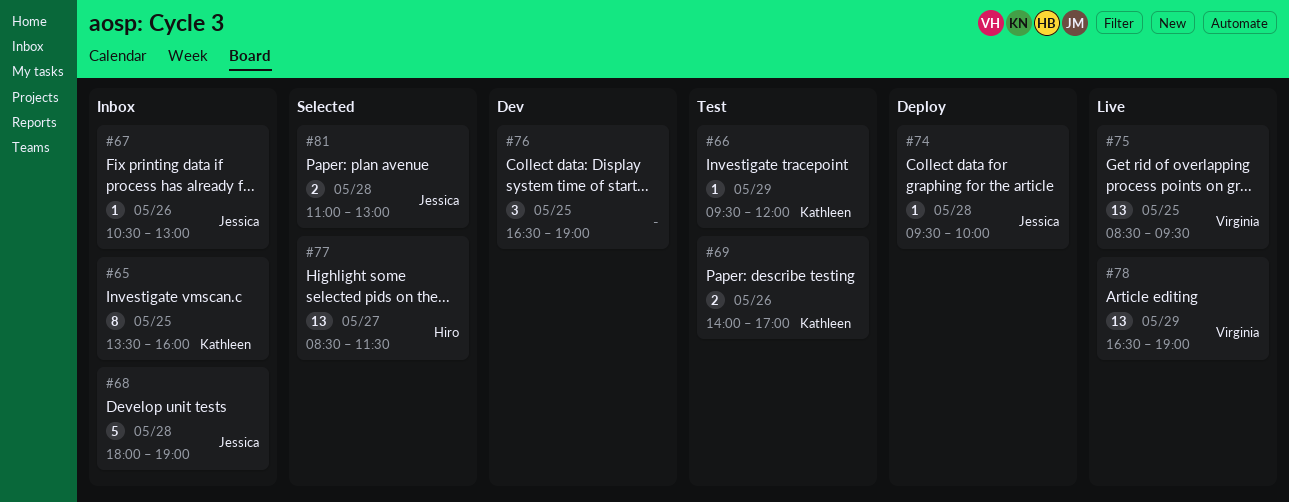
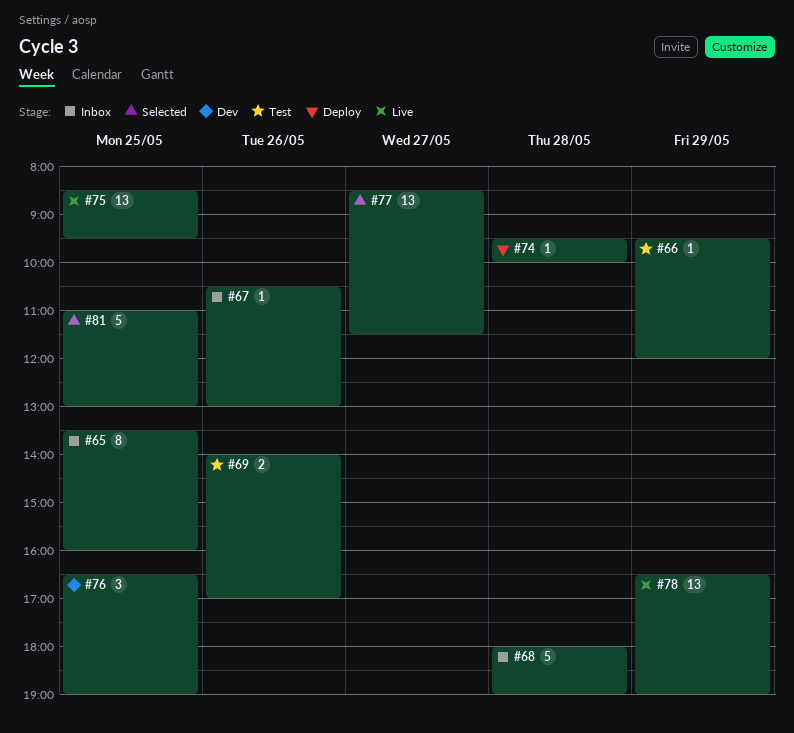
#81, estimate: 2 -> 5
#81, day: May 28 -> May 25

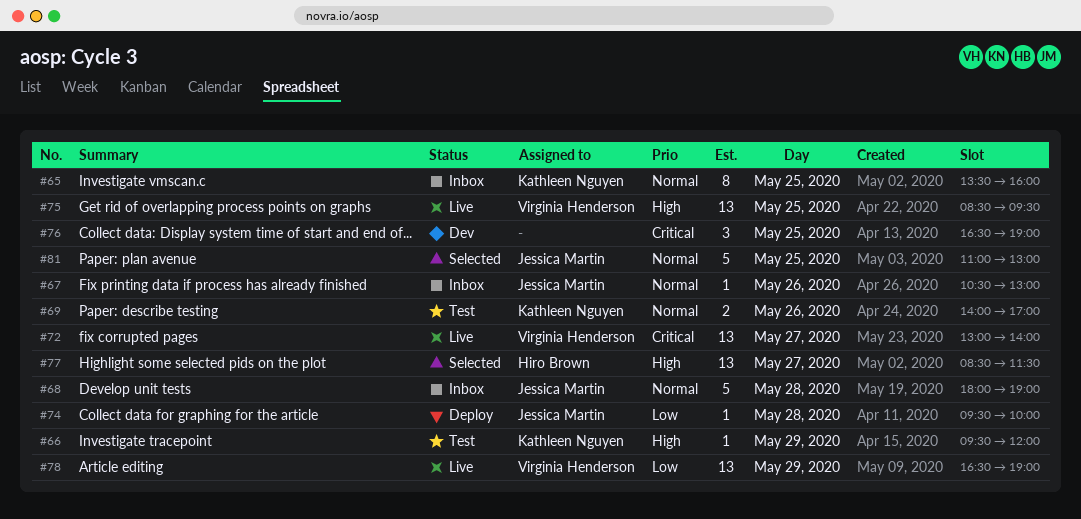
#72: none -> present

